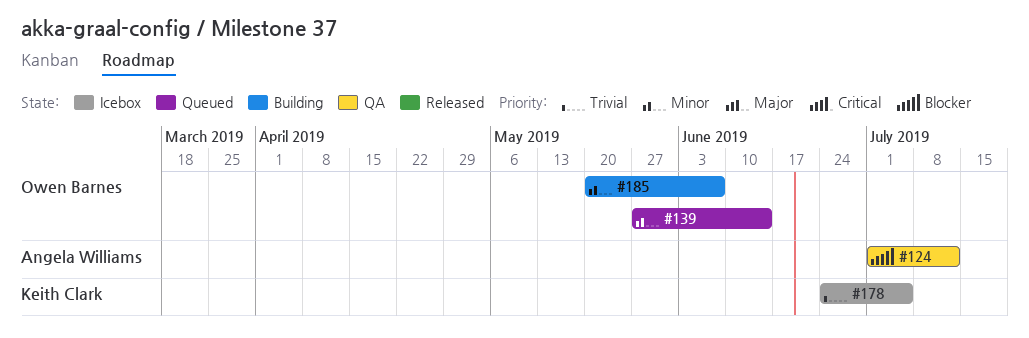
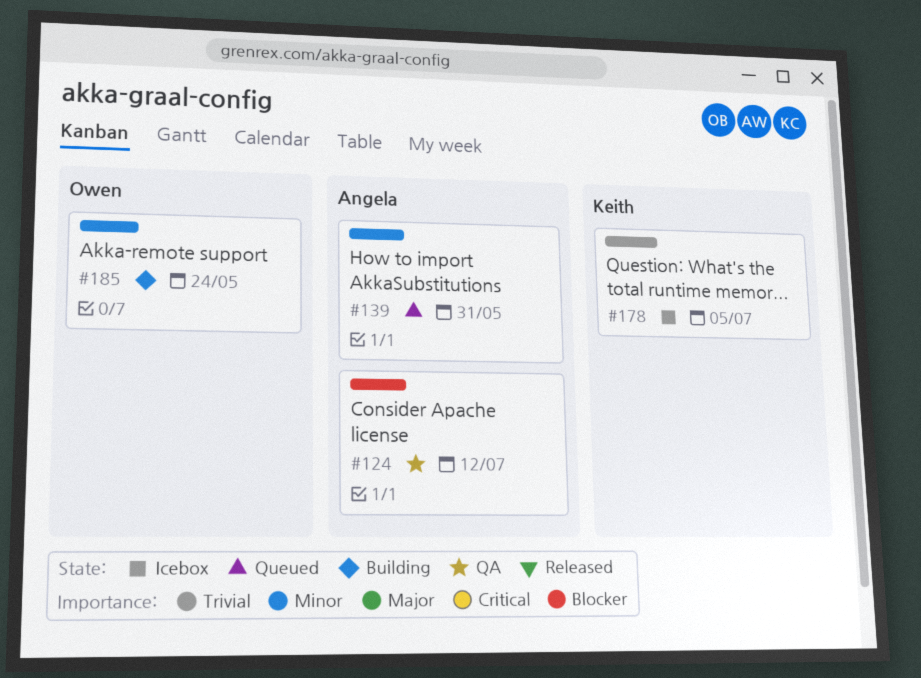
#139, owner: Owen Barnes -> Angela Williams
#139, due: Jun 14 -> May 31
#185, due: Jun 7 -> May 24

